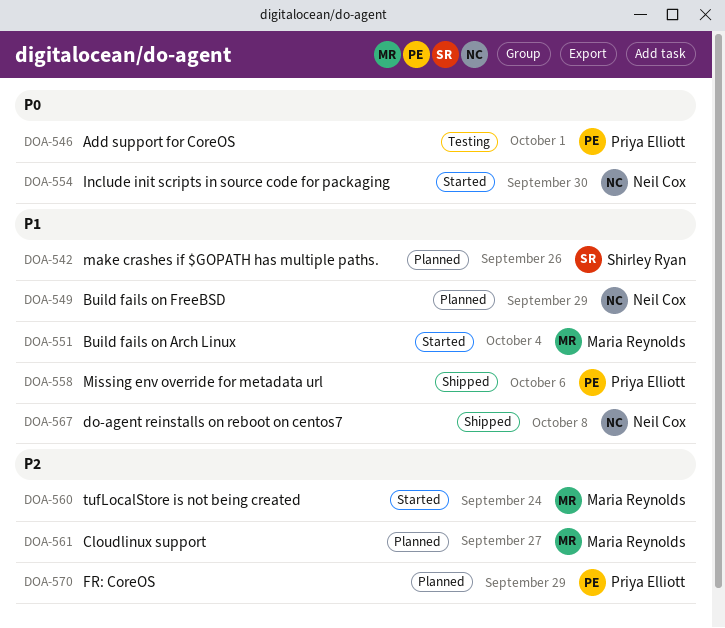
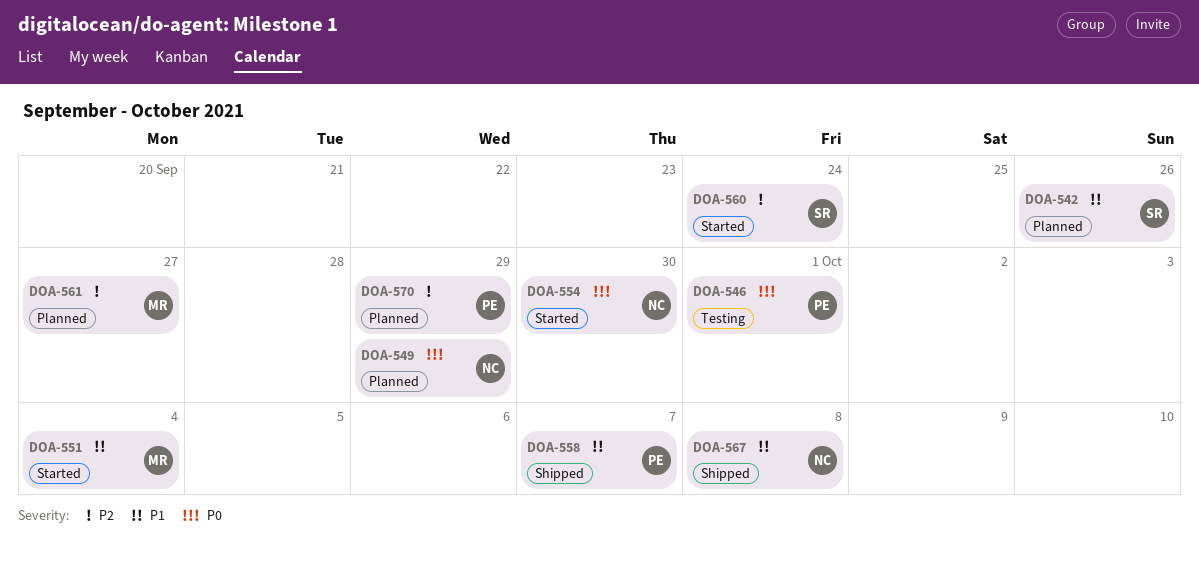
DOA-549, priority: P1 -> P0
DOA-558, due: Oct 6 -> Oct 7
DOA-560, owner: Maria Reynolds -> Shirley Ryan

